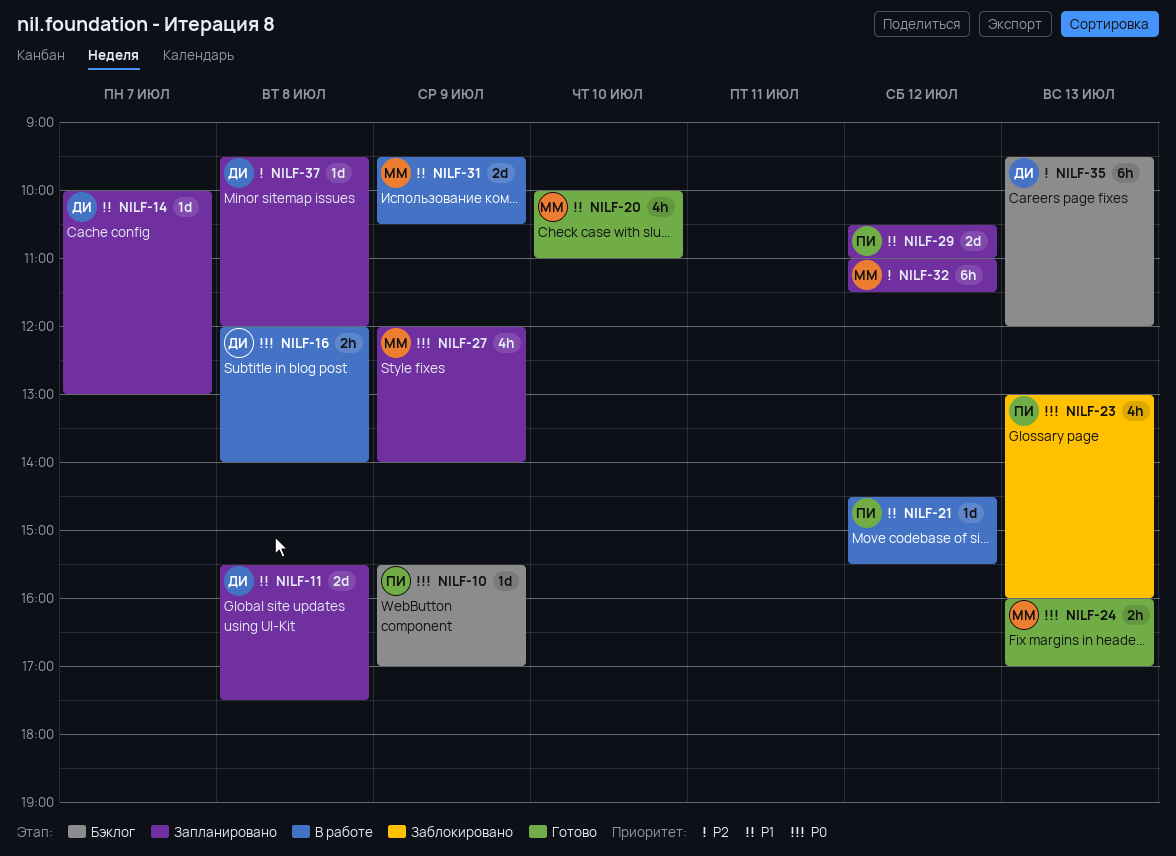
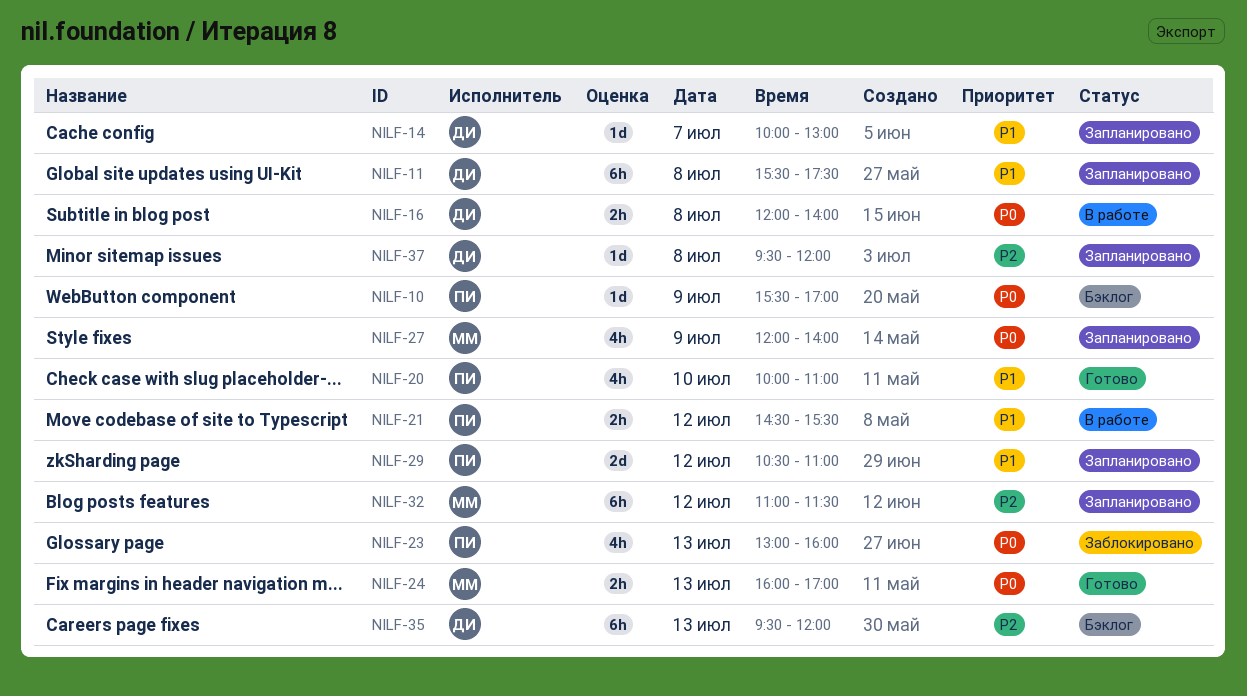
NILF-11, estimate: 2d -> 6h
NILF-20, owner: ММ -> ПИ
NILF-21, estimate: 1d -> 2h
NILF-31: present -> none

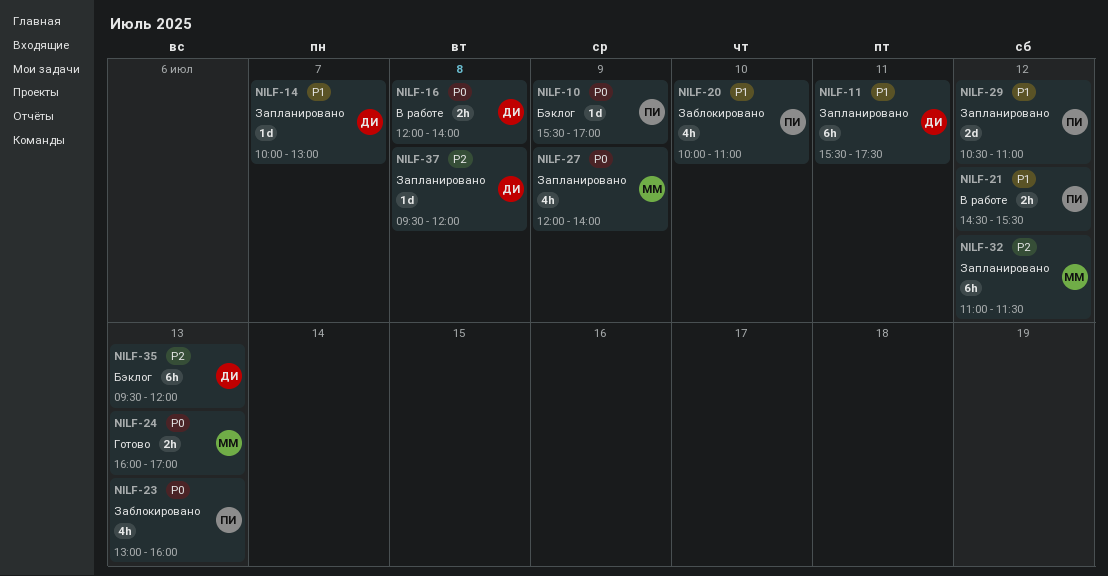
NILF-11, day: Jul 8 -> Jul 11
NILF-20, status: Готово -> Заблокировано

